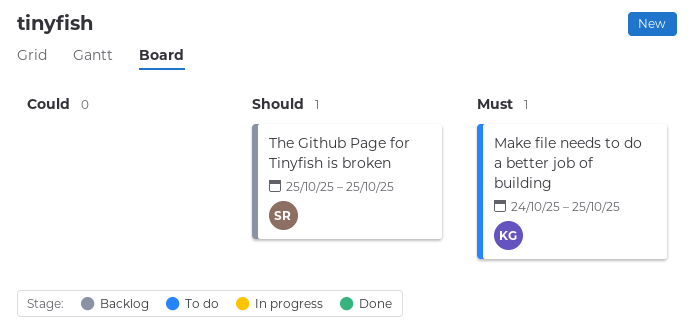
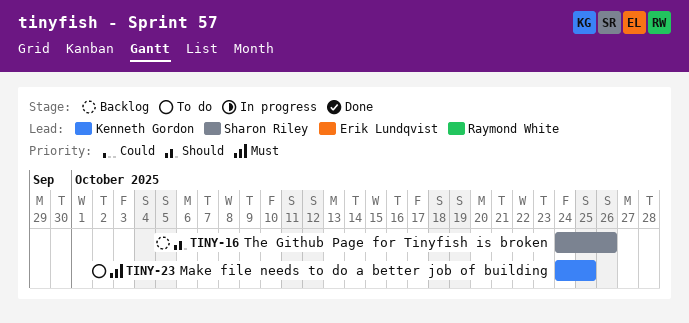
The Github Page for Tinyfish is broken, start: Oct 25 -> Oct 24
The Github Page for Tinyfish is broken, due: Oct 25 -> Oct 26

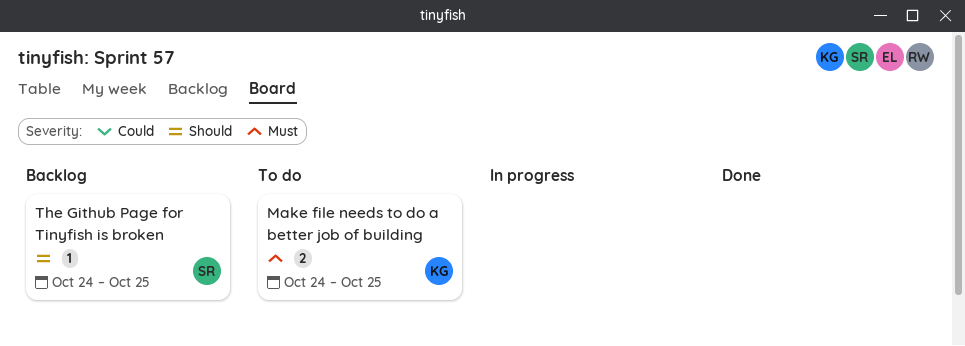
The Github Page for Tinyfish is broken, due: Oct 26 -> Oct 25

